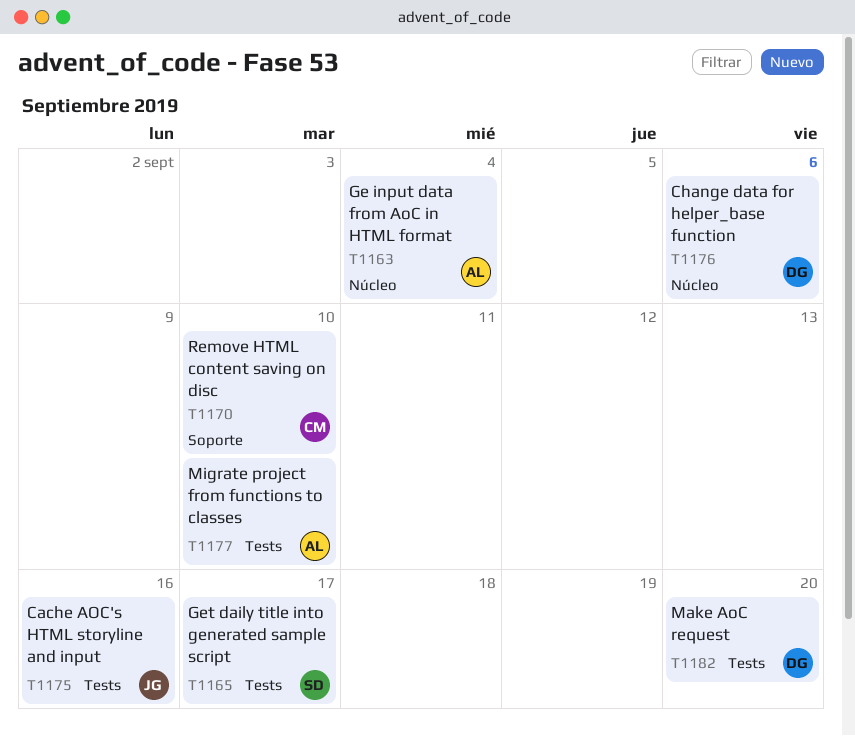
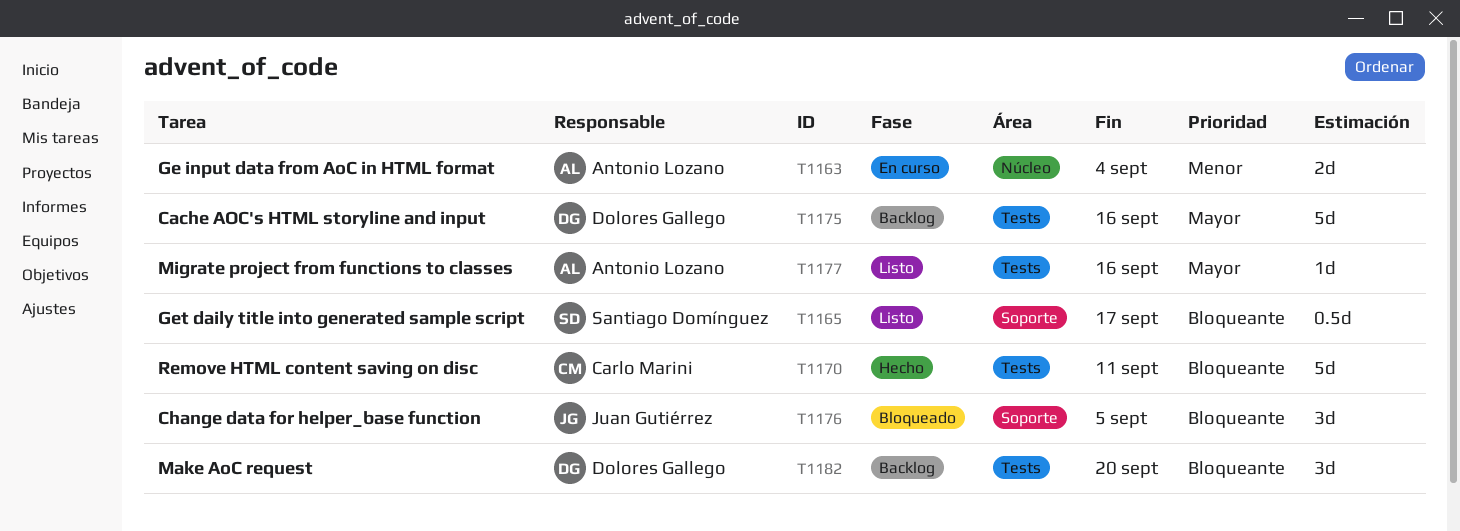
T1165, label: Tests -> Soporte
T1170, label: Soporte -> Tests
T1170, due: Sep 10 -> Sep 11
T1175, owner: Juan Gutiérrez -> Dolores Gallego
T1176, owner: Dolores Gallego -> Juan Gutiérrez
T1176, label: Núcleo -> Soporte
T1176, due: Sep 6 -> Sep 5
T1177, due: Sep 10 -> Sep 16

